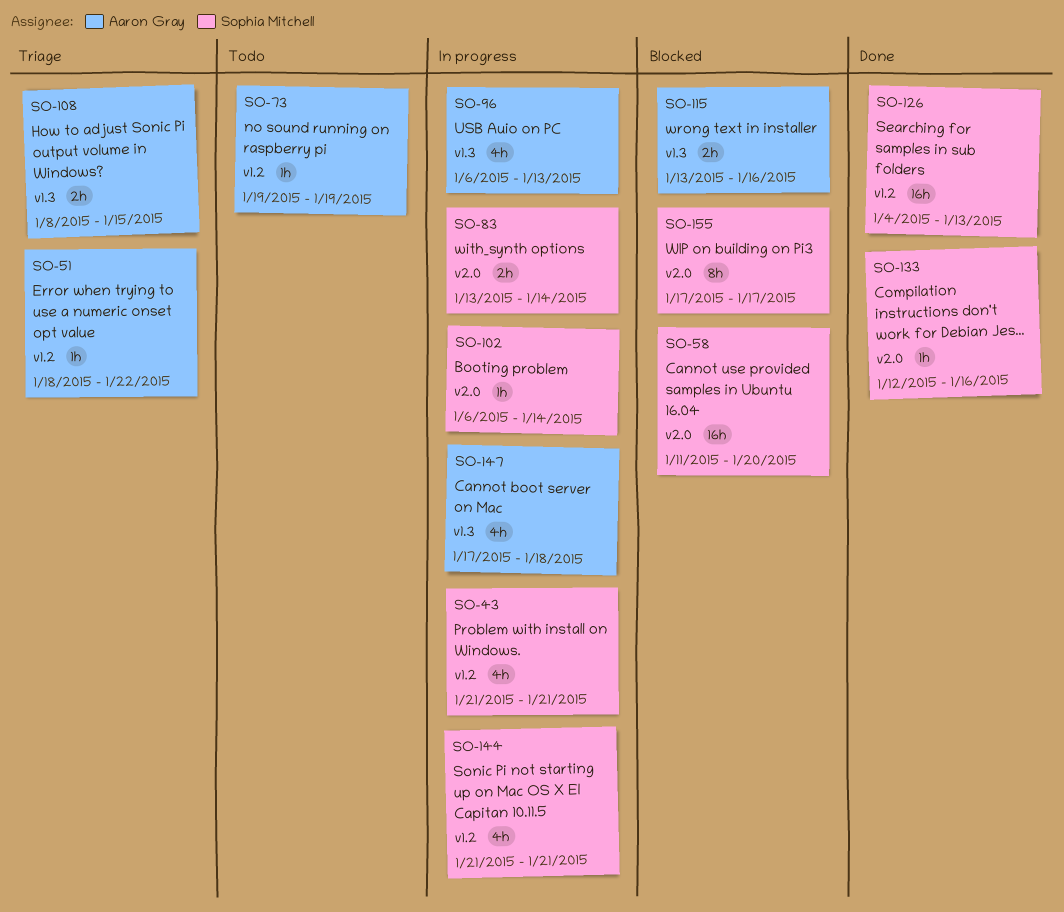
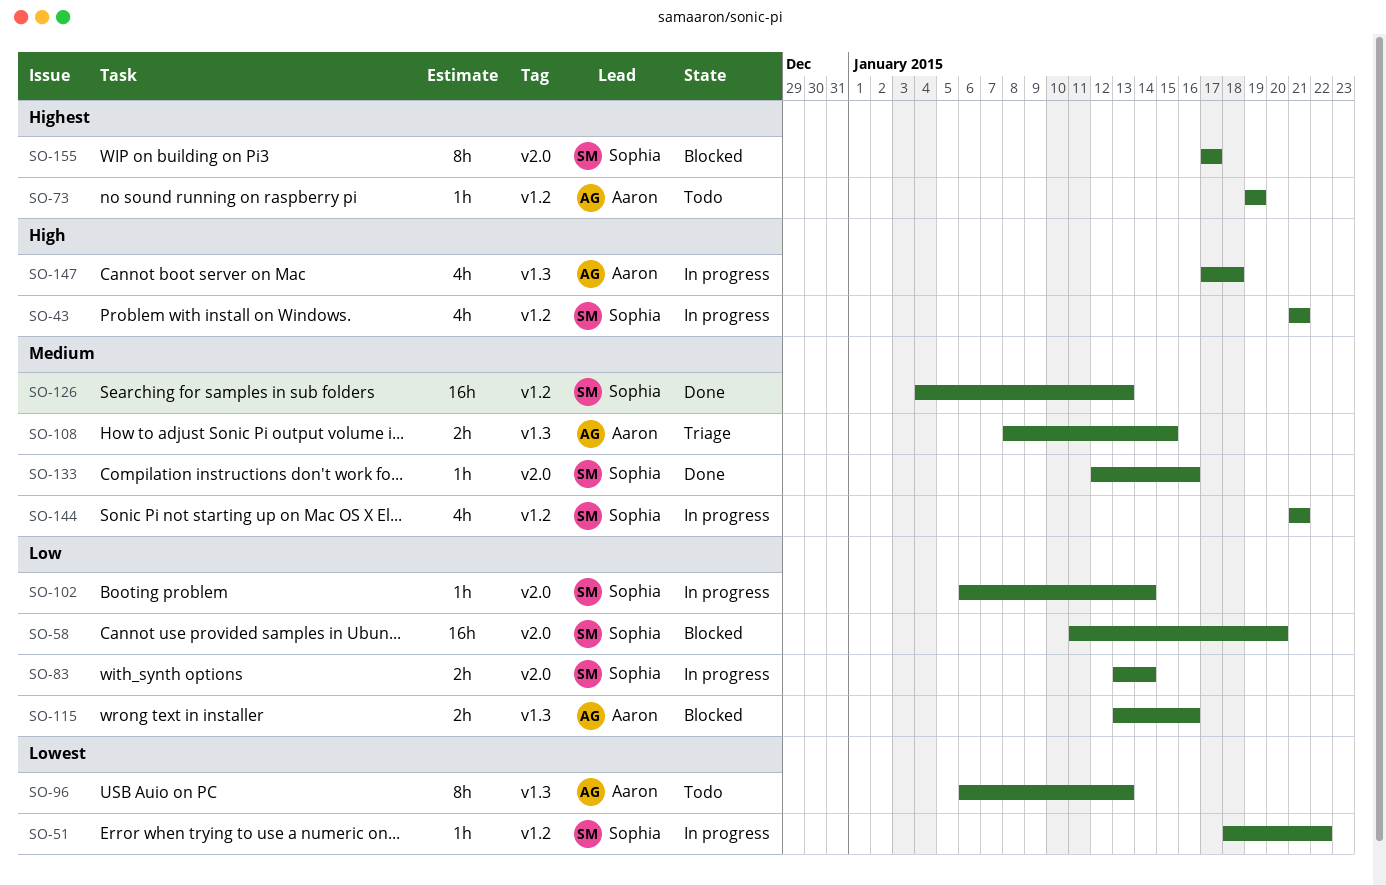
SO-51, status: Triage -> In progress
SO-51, owner: Aaron Gray -> Sophia Mitchell
SO-96, status: In progress -> Todo
SO-96, estimate: 4h -> 8h

